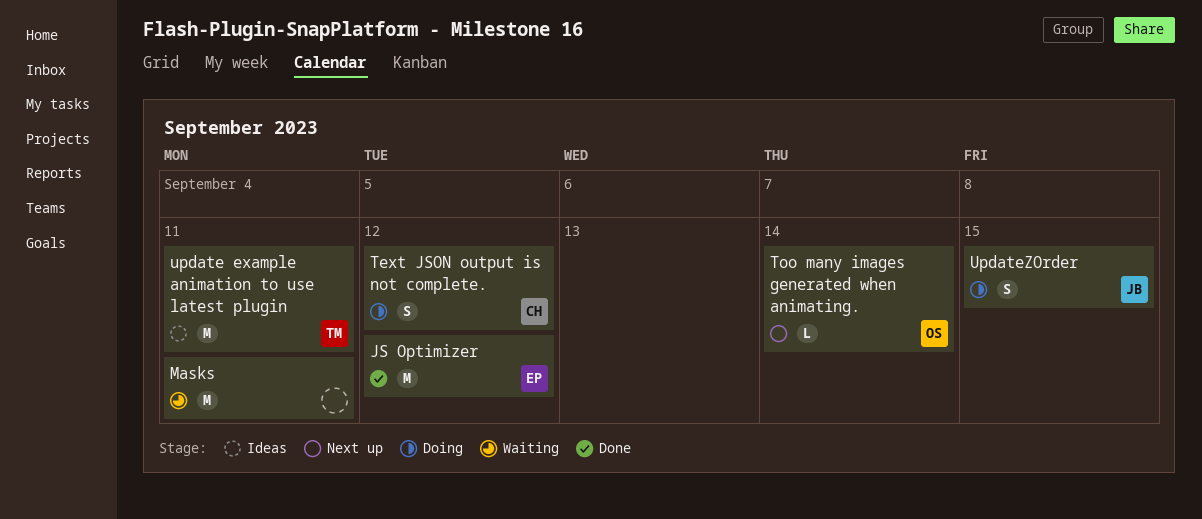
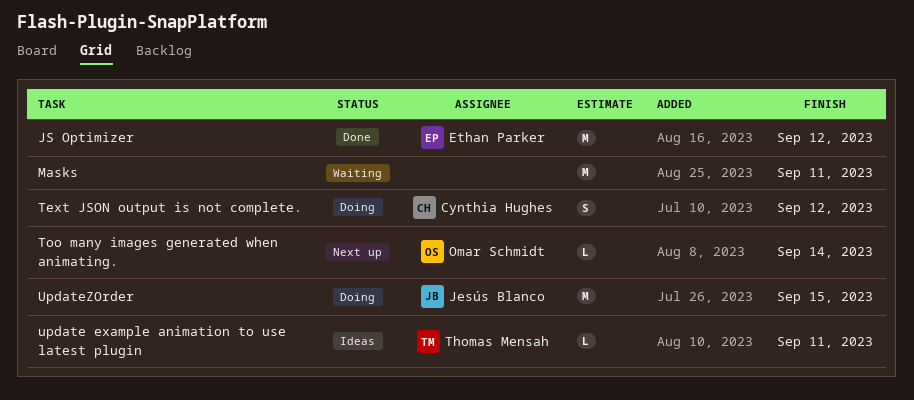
update example animation to use latest plugin, estimate: M -> L
UpdateZOrder, estimate: S -> M

